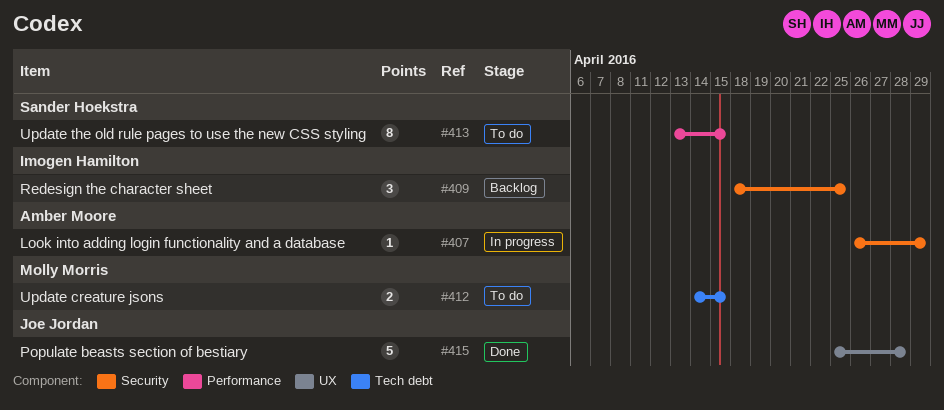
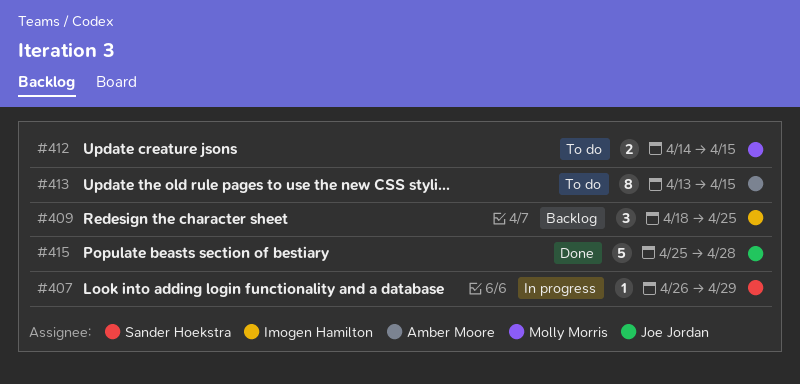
#407, owner: Amber Moore -> Sander Hoekstra
#413, owner: Sander Hoekstra -> Amber Moore

